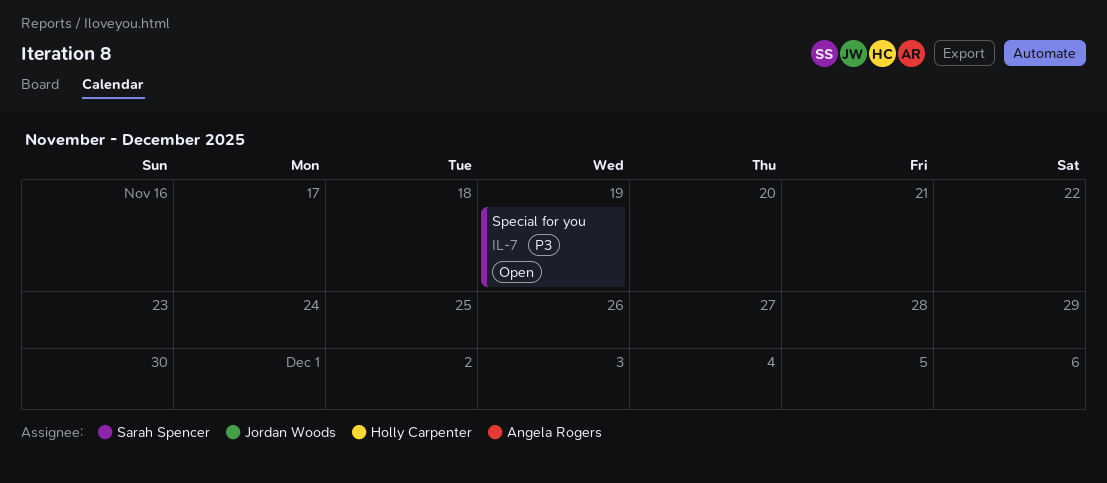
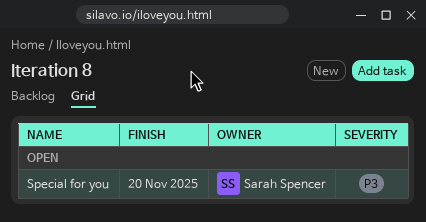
Special for you, due: Nov 19 -> Nov 20

